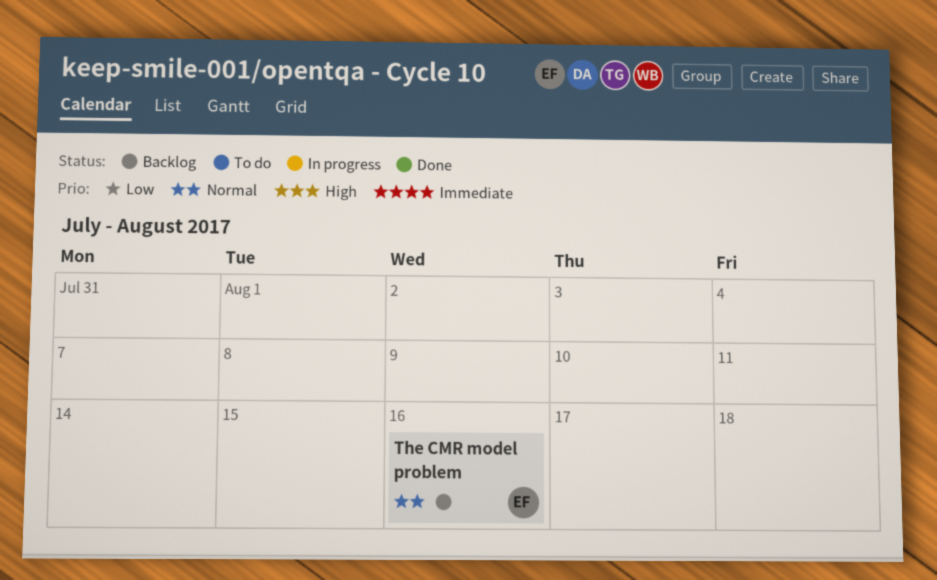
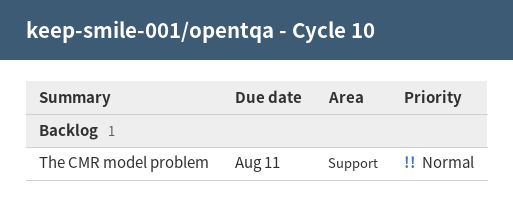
The CMR model problem, due: Aug 16 -> Aug 11

